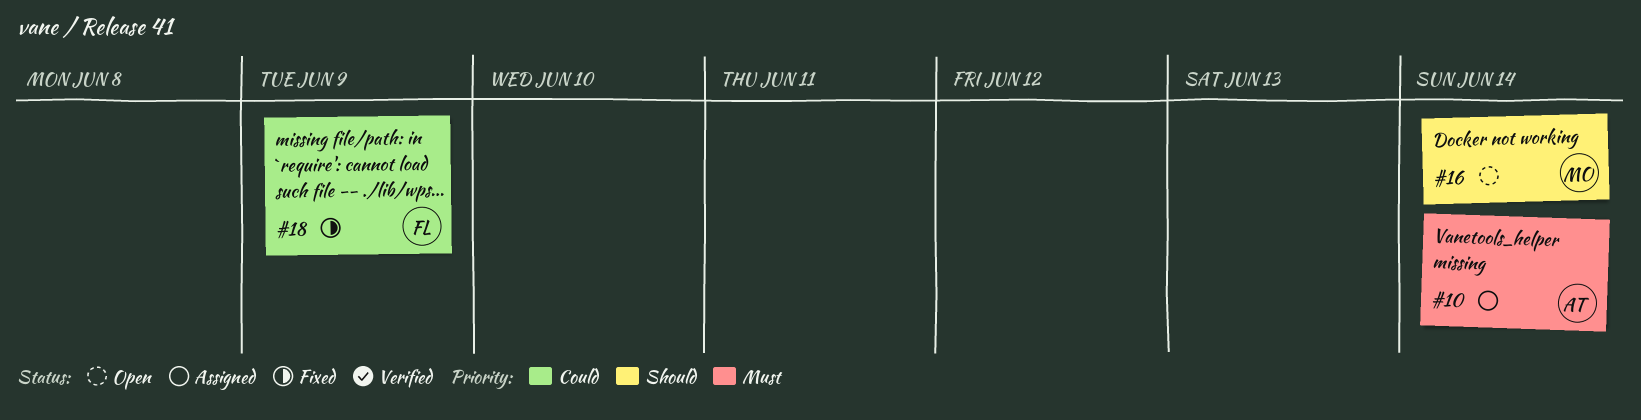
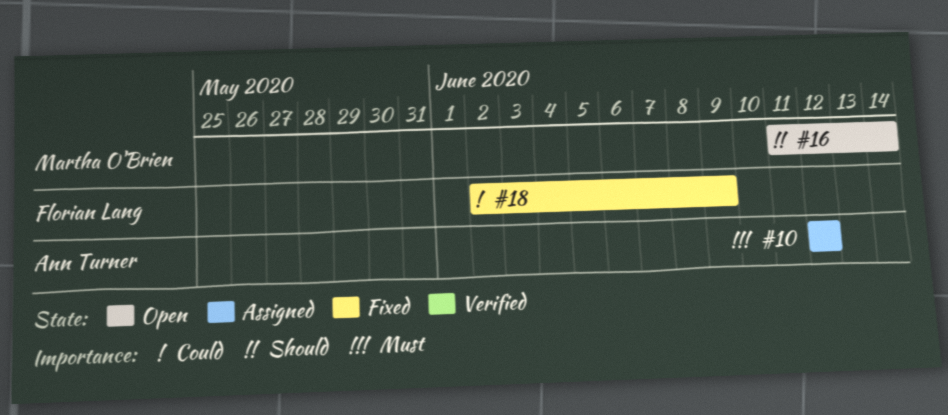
#10, due: Jun 14 -> Jun 12

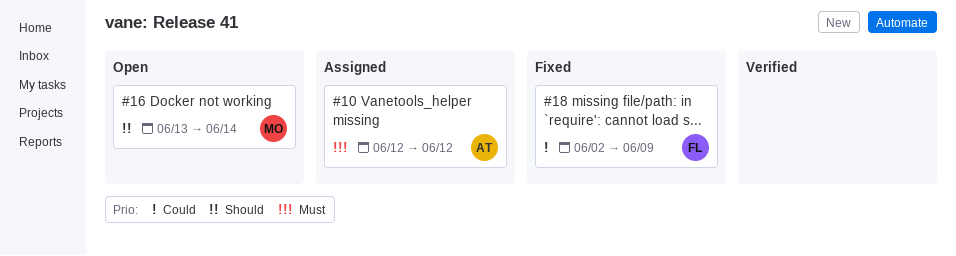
#16, start: Jun 11 -> Jun 13

